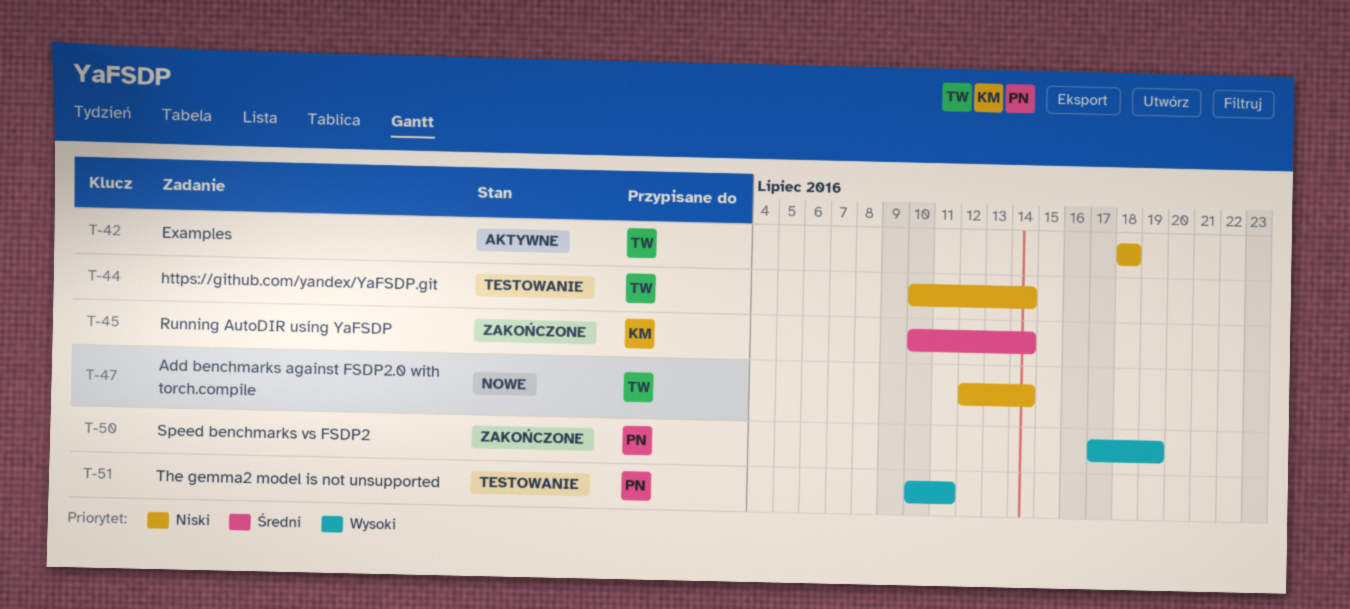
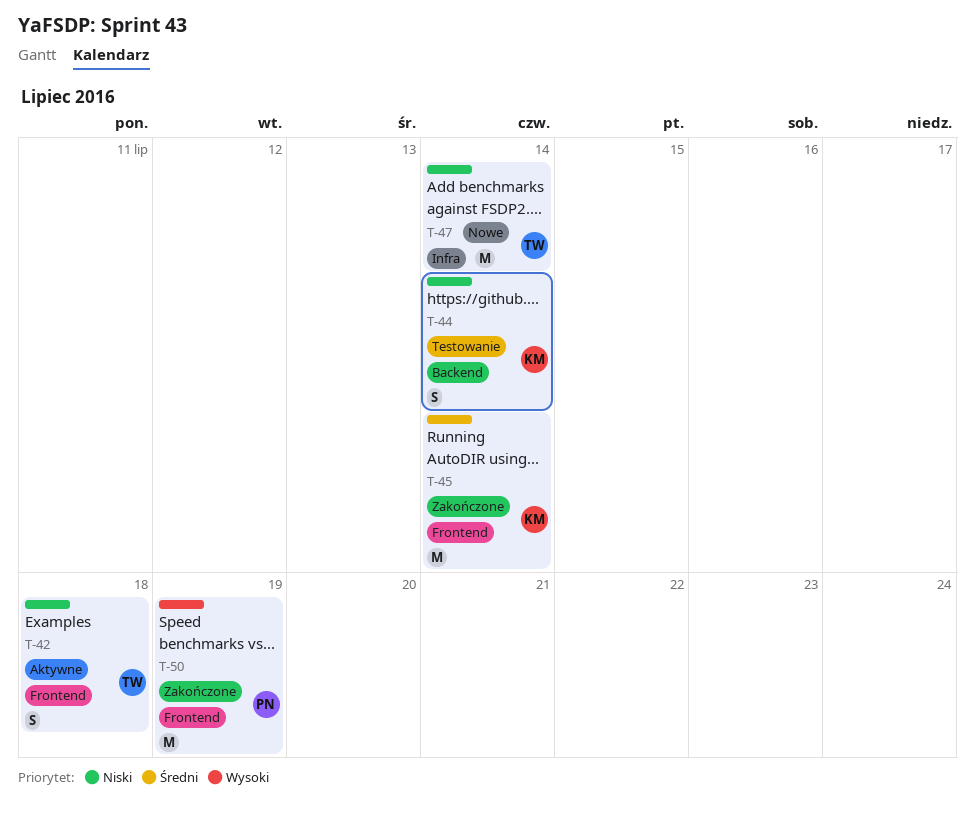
T-44, owner: TW -> KM
T-51: present -> none

